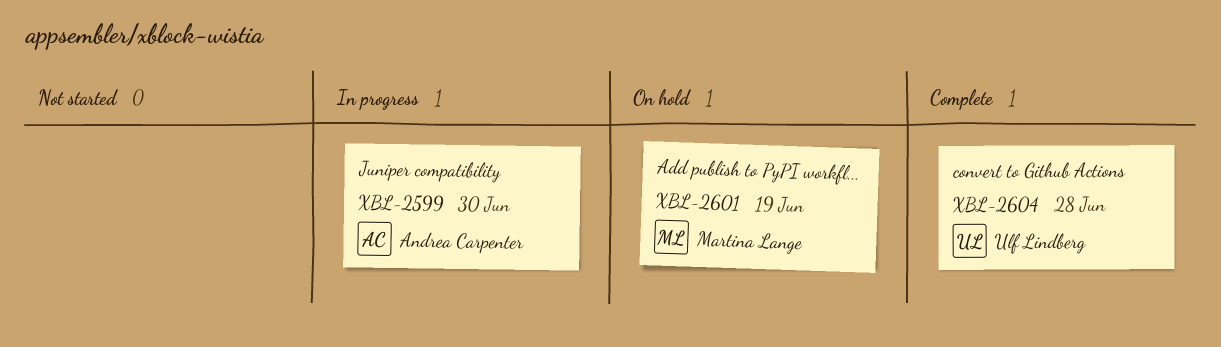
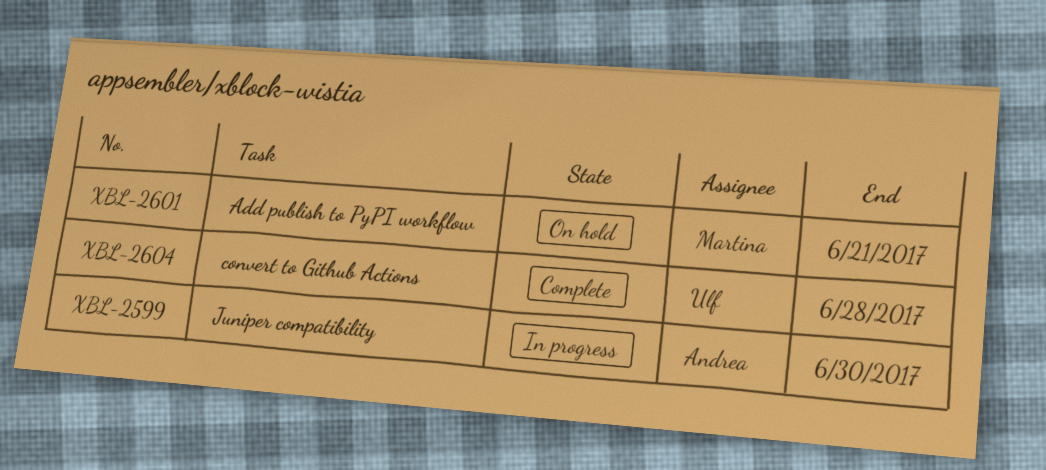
XBL-2601, due: Jun 19 -> Jun 21

